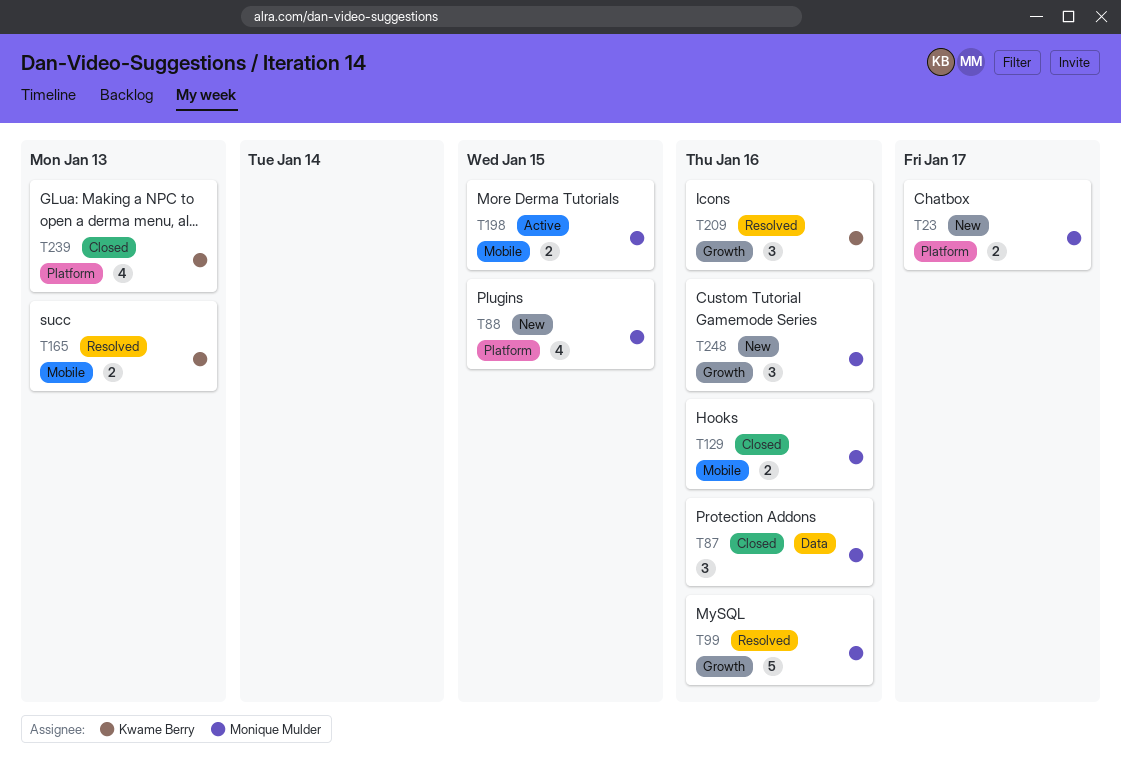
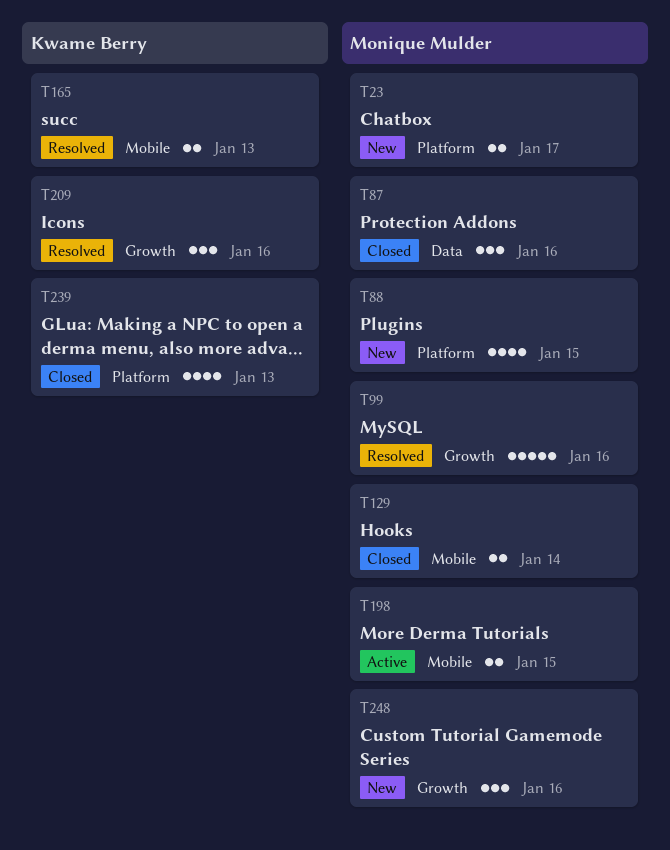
T129, due: Jan 16 -> Jan 14

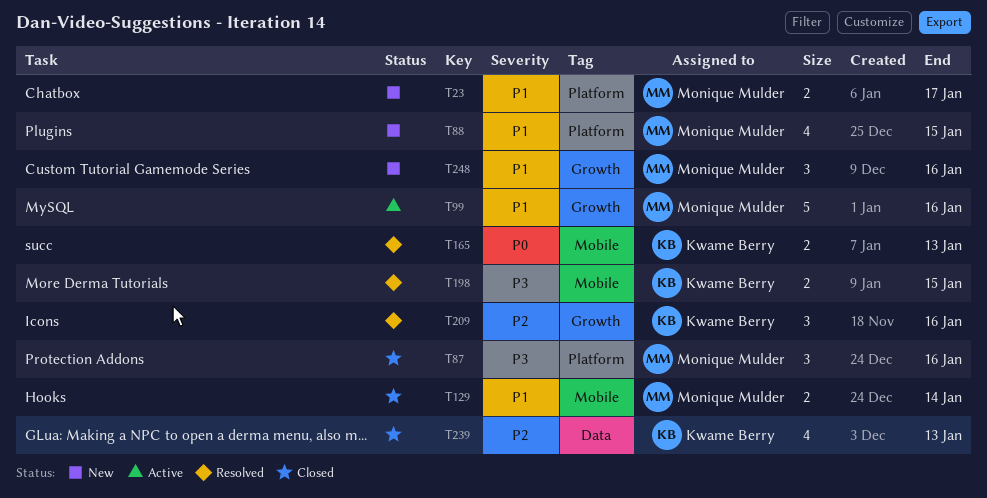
T87, label: Data -> Platform
T99, status: Resolved -> Active
T198, status: Active -> Resolved
T198, owner: Monique Mulder -> Kwame Berry
T239, label: Platform -> Data

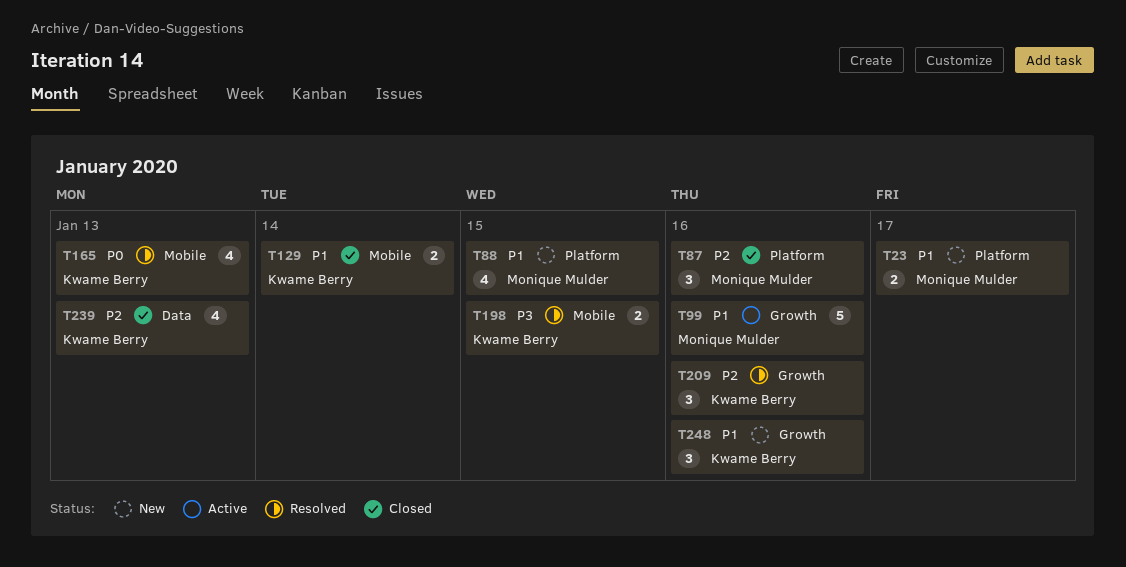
T87, priority: P3 -> P2
T129, owner: Monique Mulder -> Kwame Berry
T165, estimate: 2 -> 4
T248, owner: Monique Mulder -> Kwame Berry

